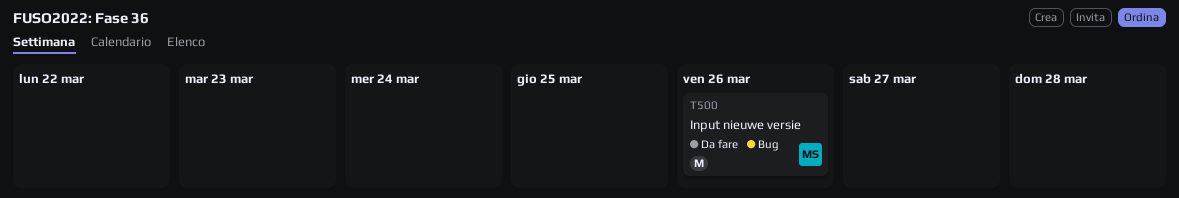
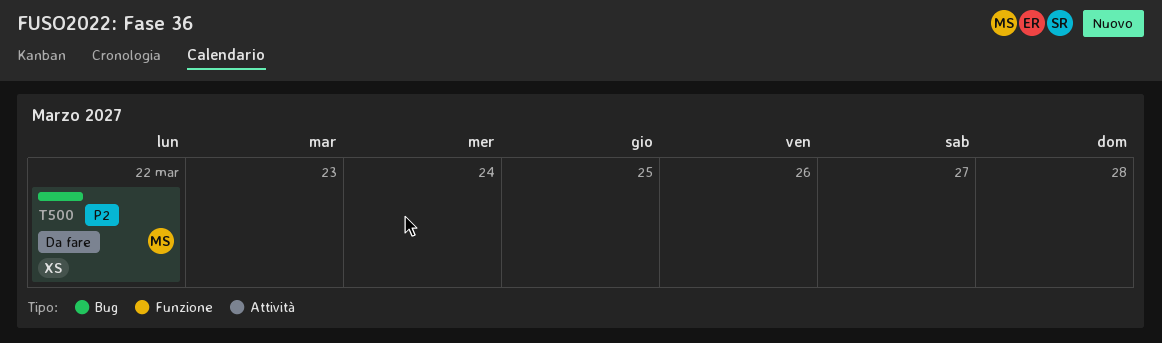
T500, estimate: M -> XS
T500, due: Mar 26 -> Mar 22

